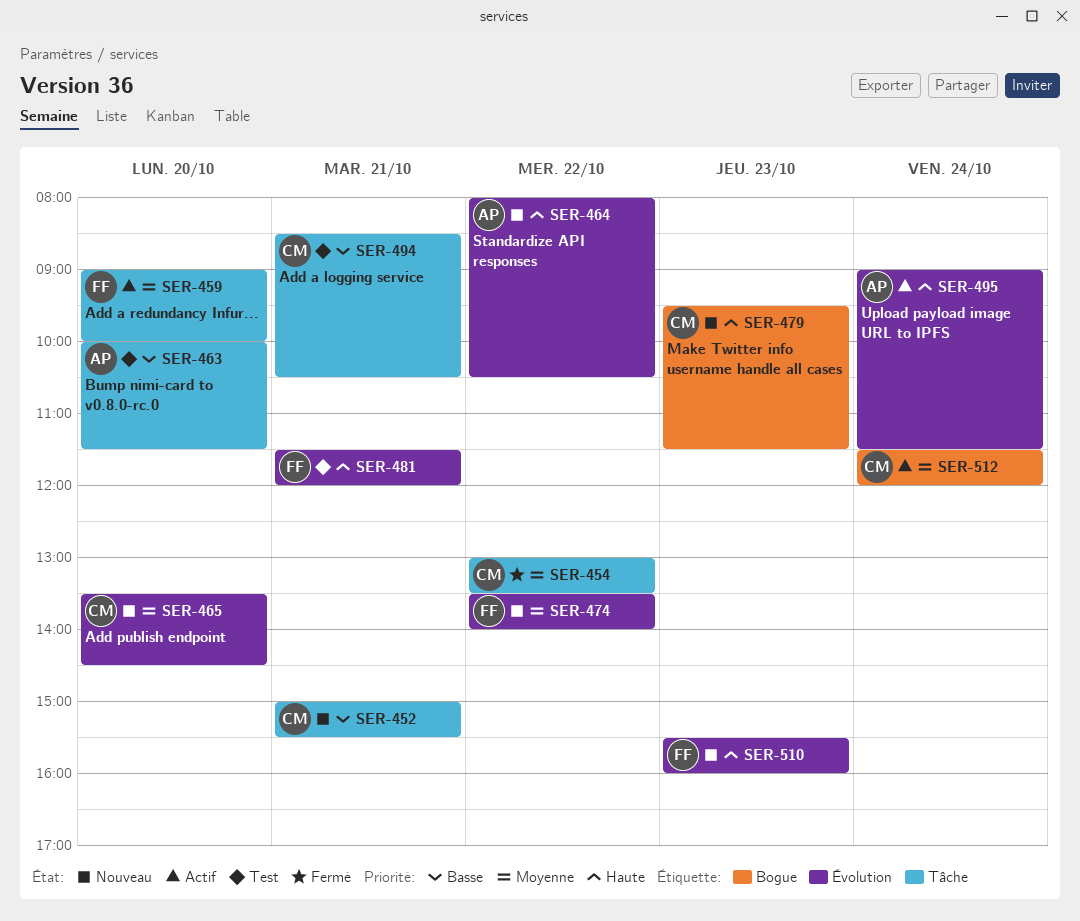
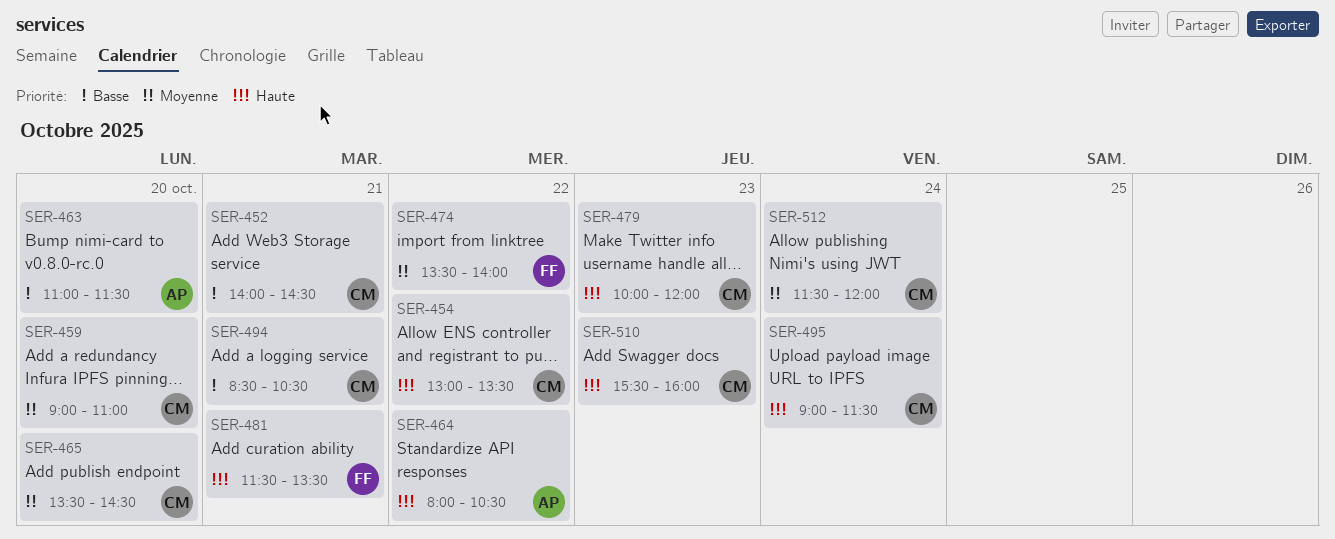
SER-452, begins: 15:00 -> 14:00
SER-452, ends: 15:30 -> 14:30
SER-454, priority: Moyenne -> Haute
SER-459, owner: FF -> CM
SER-459, ends: 10:00 -> 11:00
SER-463, begins: 10:00 -> 11:00
SER-479, begins: 09:30 -> 10:00
SER-479, ends: 11:30 -> 12:00
SER-481, ends: 12:00 -> 13:30
SER-495, owner: AP -> CM
SER-510, owner: FF -> CM

